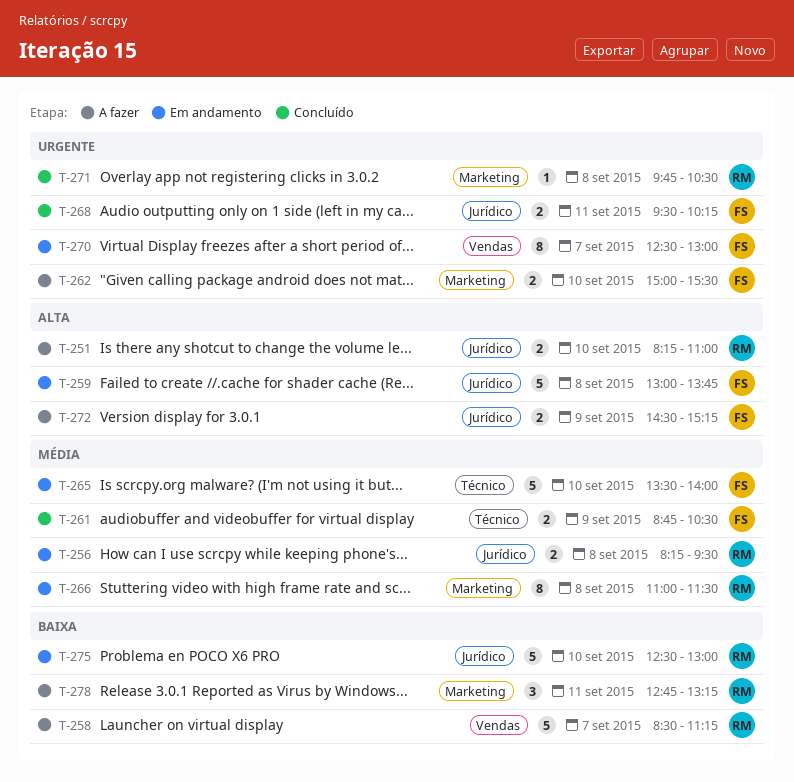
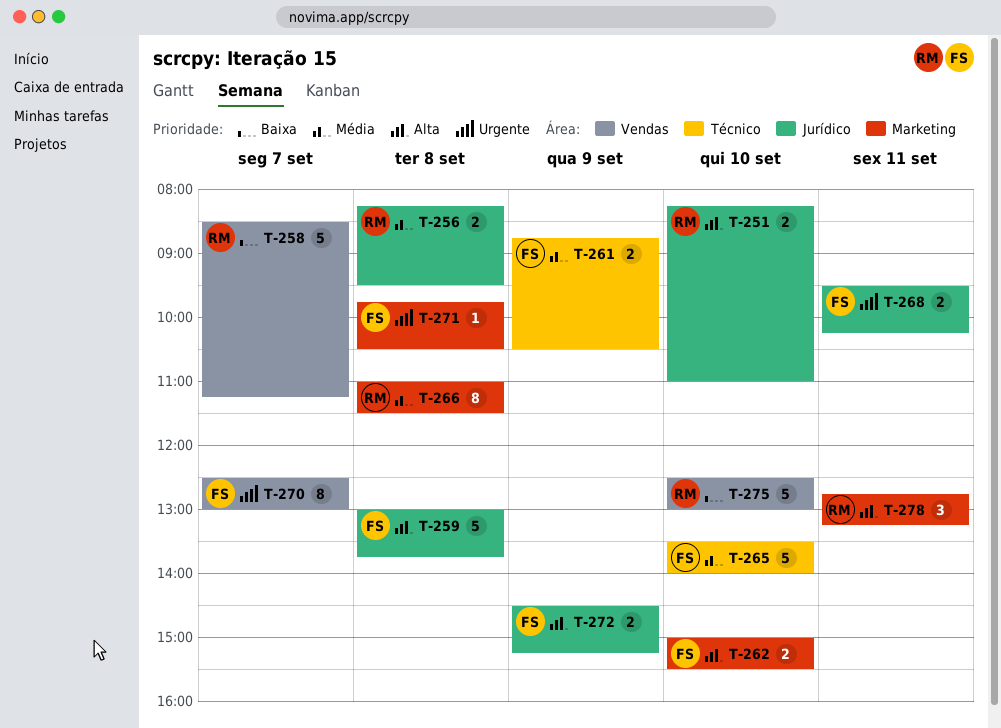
T-262, priority: Urgente -> Alta
T-271, owner: RM -> FS
T-275, label: Jurídico -> Vendas
T-278, priority: Baixa -> Alta

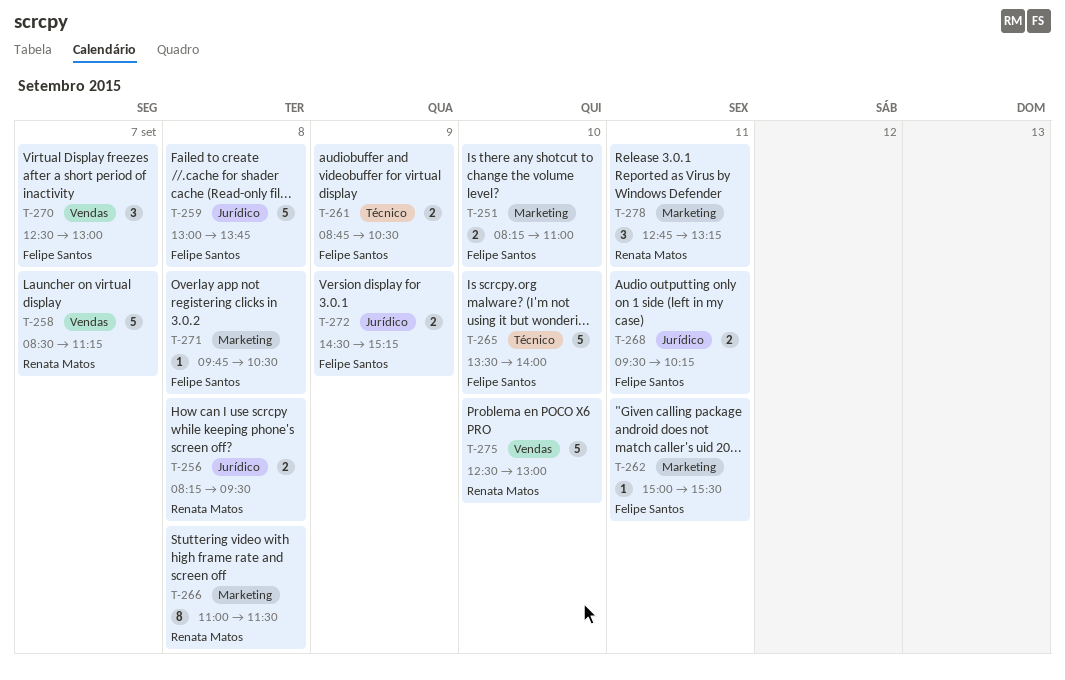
T-251, owner: Renata Matos -> Felipe Santos
T-251, label: Jurídico -> Marketing
T-262, estimate: 2 -> 1
T-262, day: Sep 10 -> Sep 11
T-270, estimate: 8 -> 3

